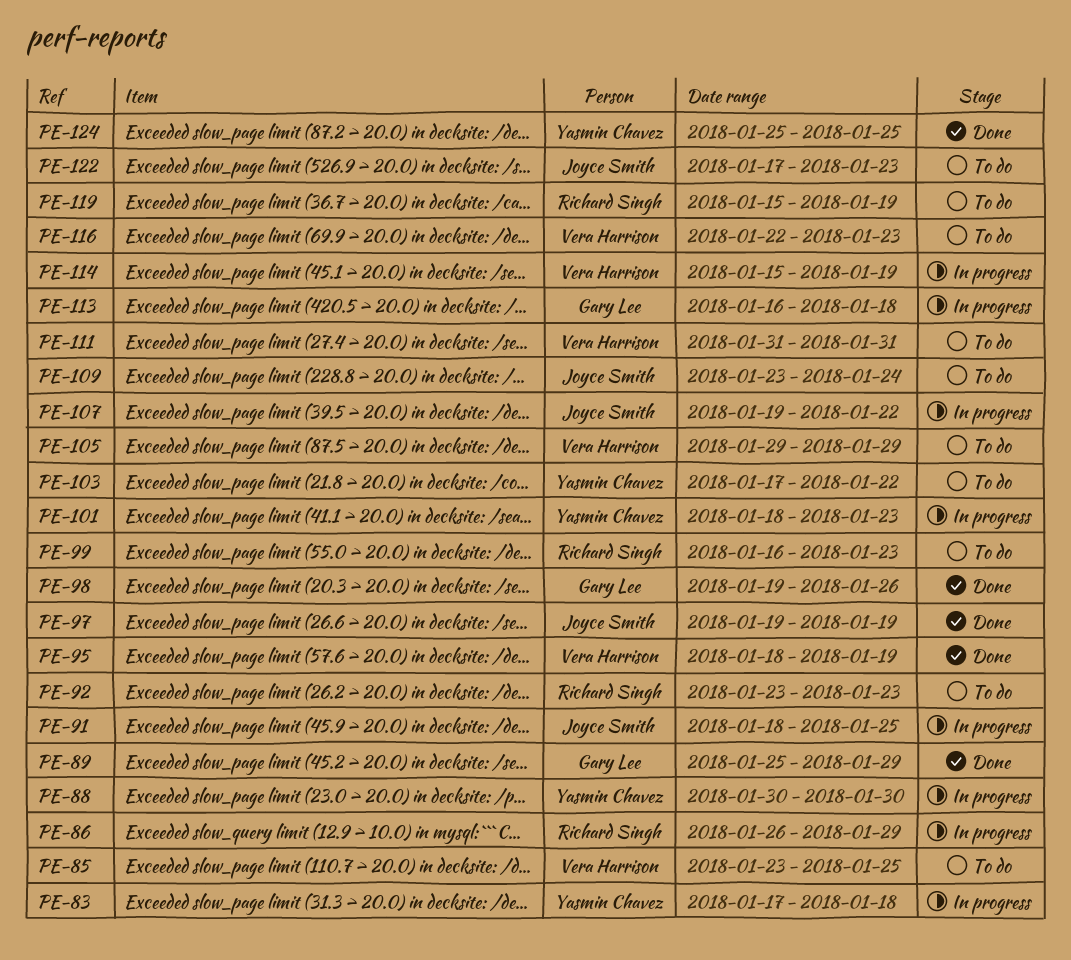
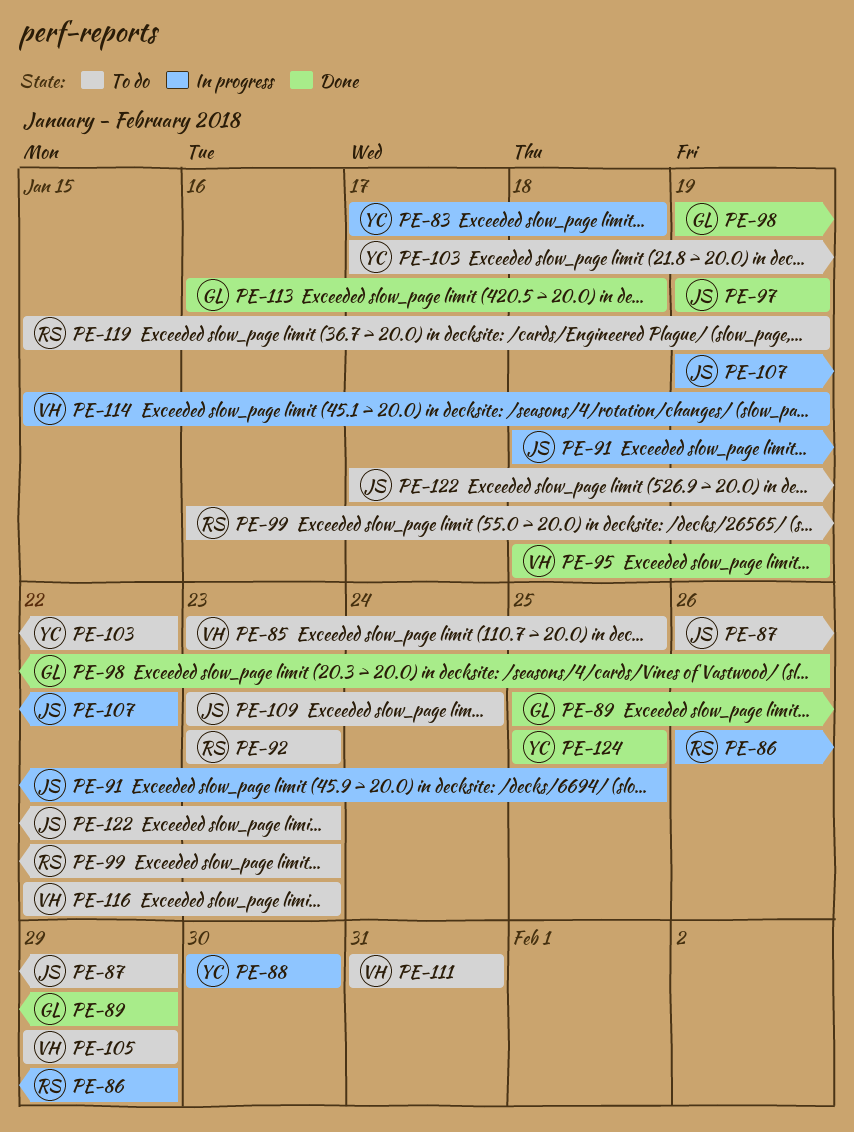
PE-87: none -> present
PE-101: present -> none
PE-113, status: In progress -> Done

